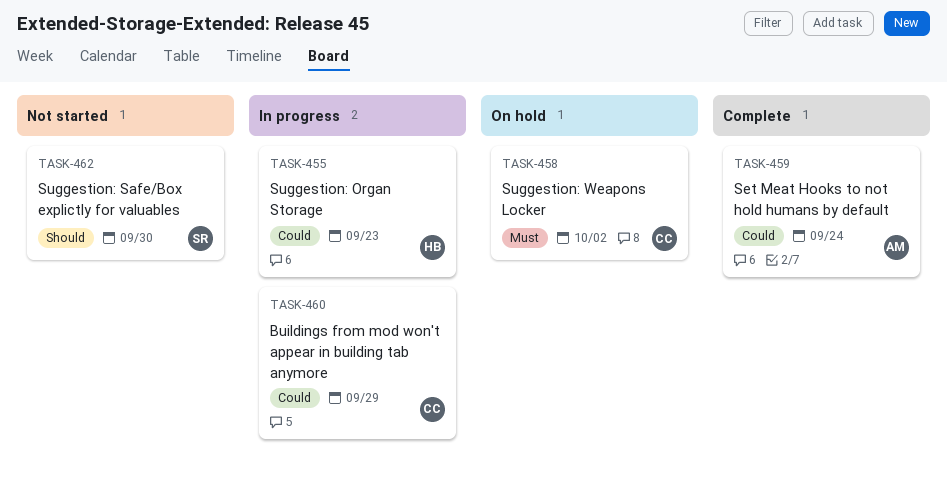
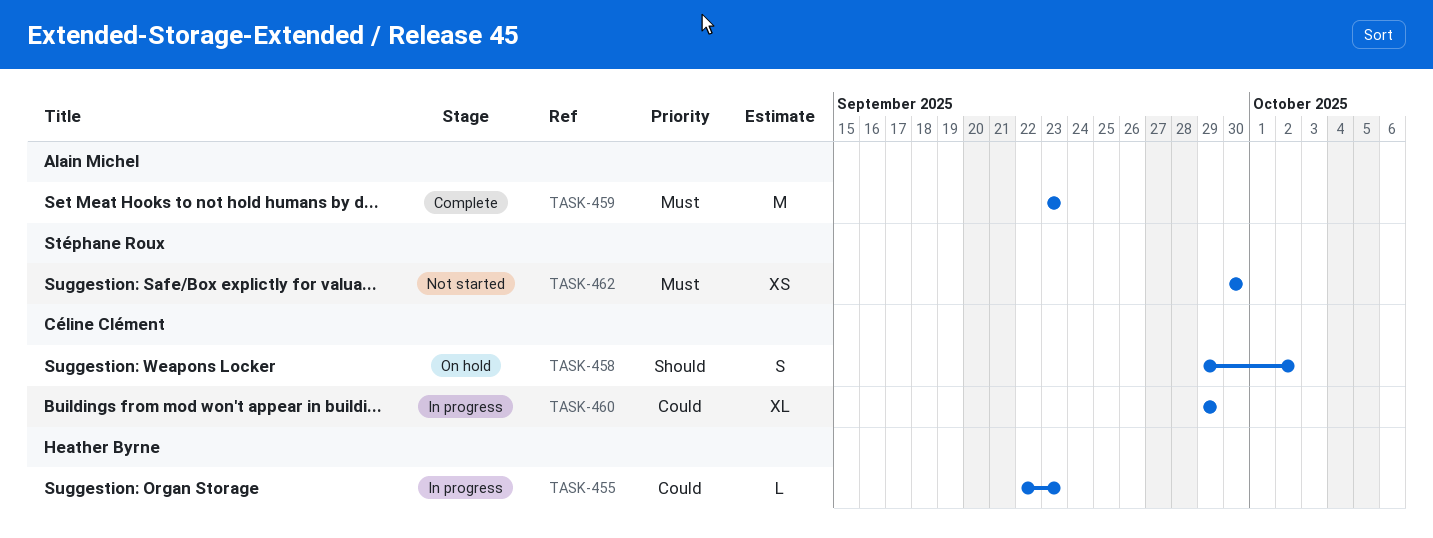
TASK-458, priority: Must -> Should
TASK-459, priority: Could -> Must
TASK-459, due: Sep 24 -> Sep 23
TASK-462, priority: Should -> Must

